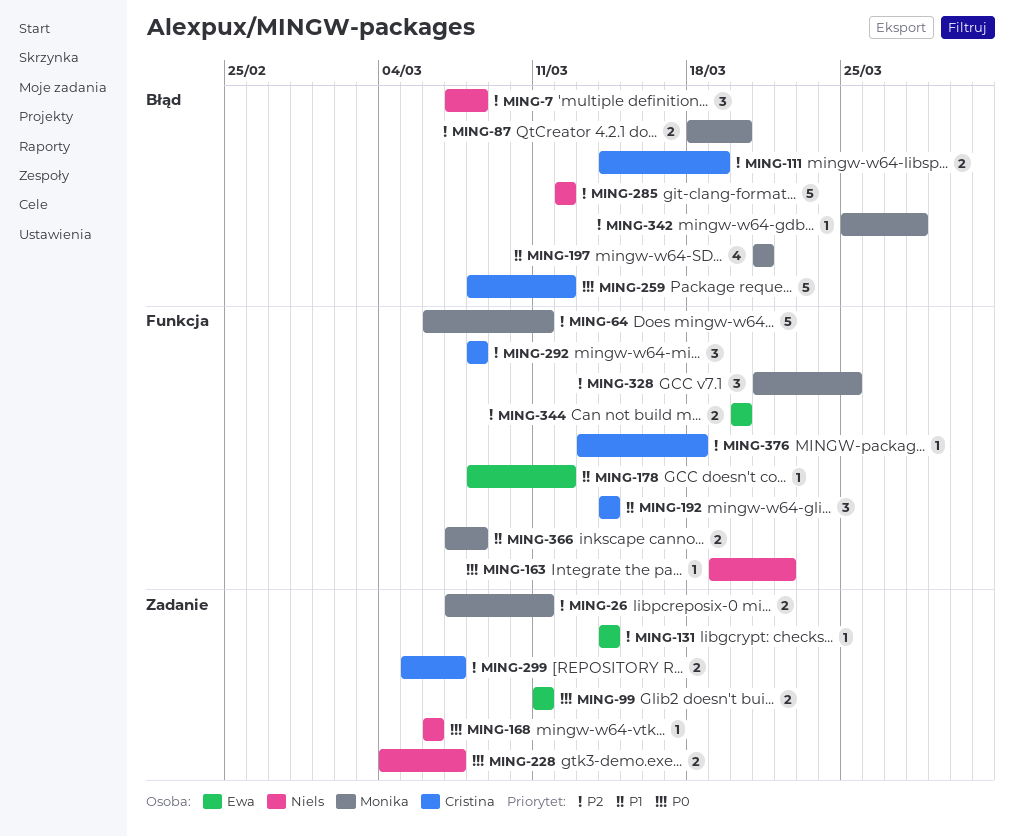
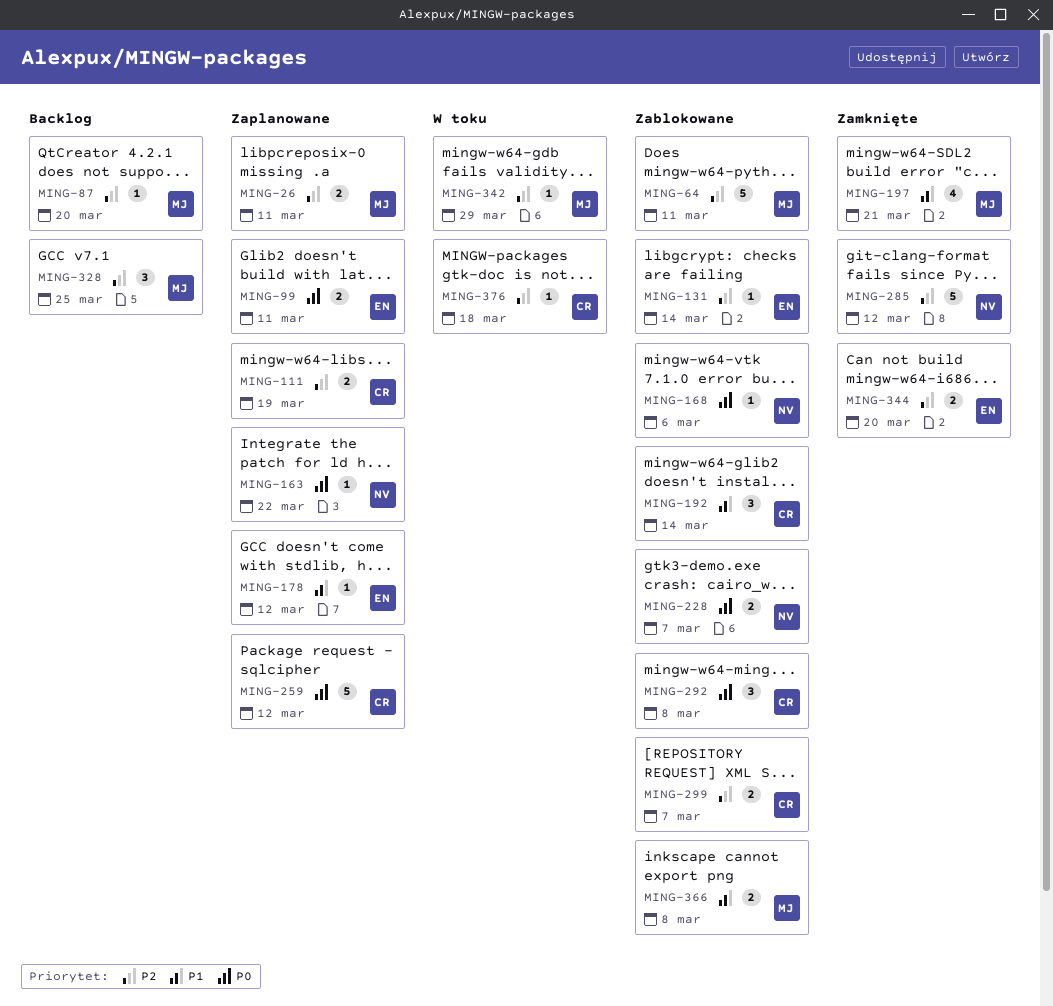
MING-7: present -> none
MING-87, estimate: 2 -> 1
MING-292, priority: P2 -> P0
MING-342, due: Mar 28 -> Mar 29

